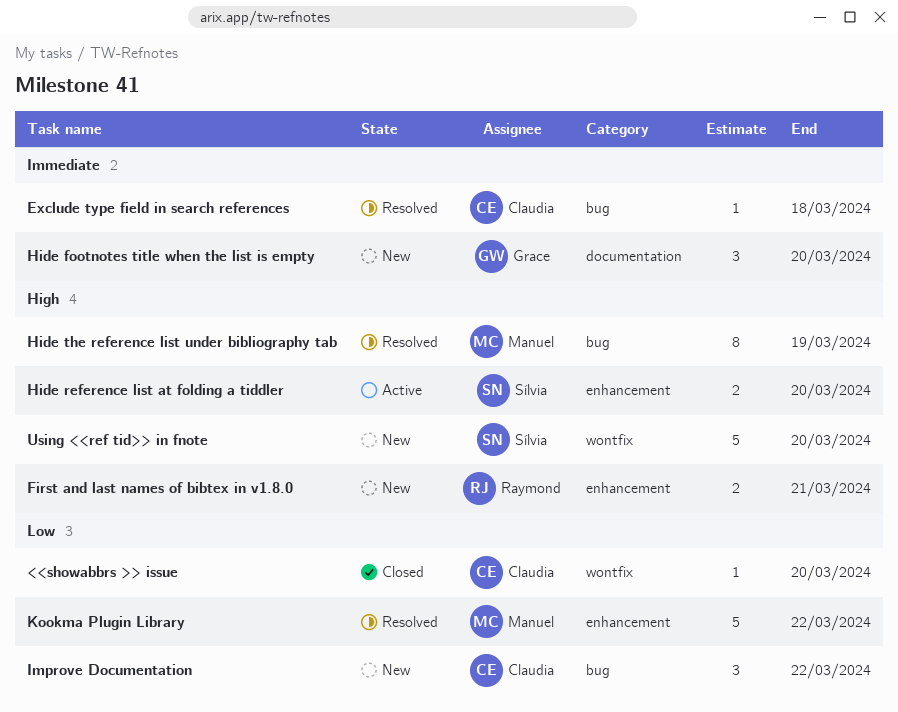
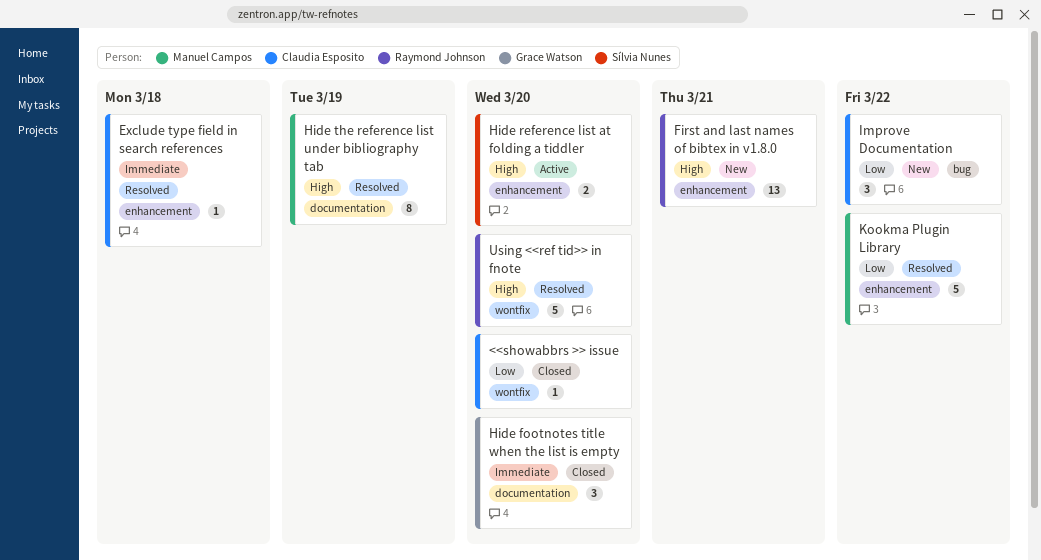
Exclude type field in search references, label: bug -> enhancement
First and last names of bibtex in v1.8.0, estimate: 2 -> 13
Hide footnotes title when the list is empty, status: New -> Closed
Hide the reference list under bibliography tab, label: bug -> documentation
Using <<ref tid>> in fnote, status: New -> Resolved
Using <<ref tid>> in fnote, owner: Sílvia Nunes -> Raymond Johnson

